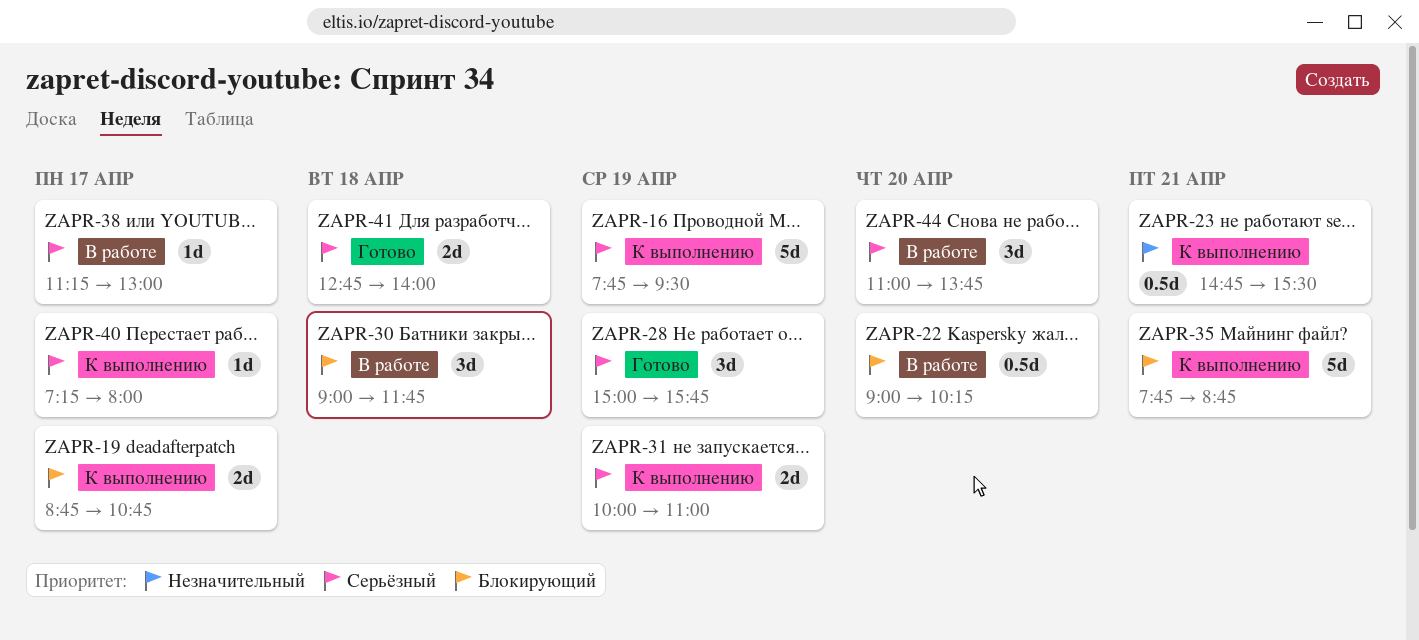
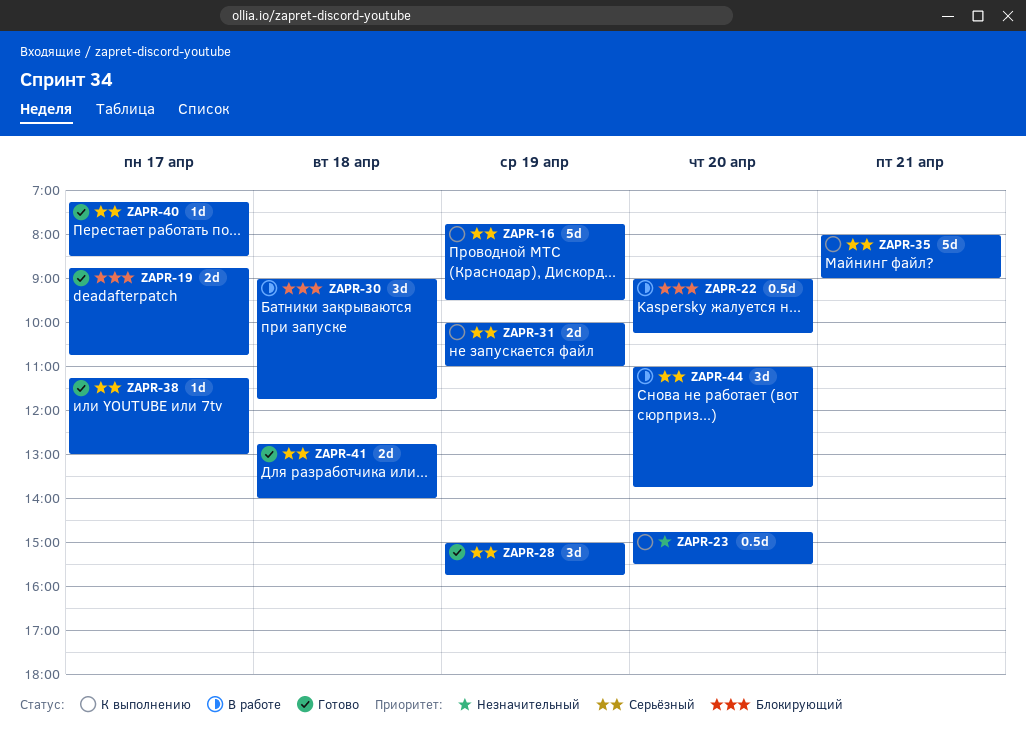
ZAPR-19, status: К выполнению -> Готово
ZAPR-23, day: Apr 21 -> Apr 20
ZAPR-35, priority: Блокирующий -> Серьёзный
ZAPR-35, begins: 07:45 -> 08:00
ZAPR-35, ends: 08:45 -> 09:00
ZAPR-38, status: В работе -> Готово
ZAPR-40, status: К выполнению -> Готово
ZAPR-40, ends: 08:00 -> 08:30

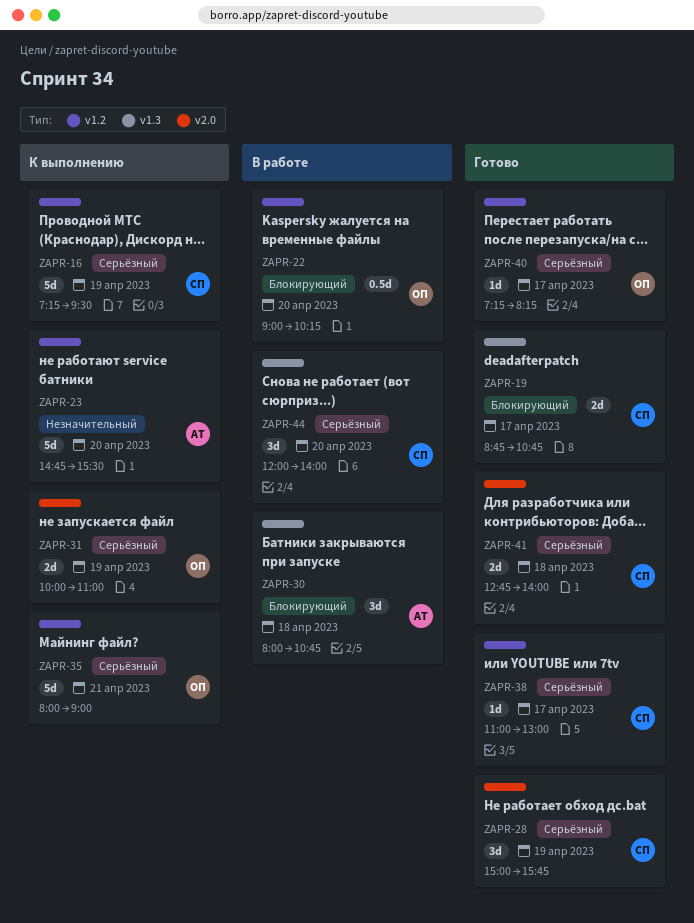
ZAPR-16, begins: 07:45 -> 07:15
ZAPR-23, estimate: 0.5d -> 5d
ZAPR-30, begins: 09:00 -> 08:00
ZAPR-30, ends: 11:45 -> 10:45
ZAPR-38, begins: 11:15 -> 11:00
ZAPR-40, ends: 08:30 -> 08:15
ZAPR-44, begins: 11:00 -> 12:00
ZAPR-44, ends: 13:45 -> 14:00

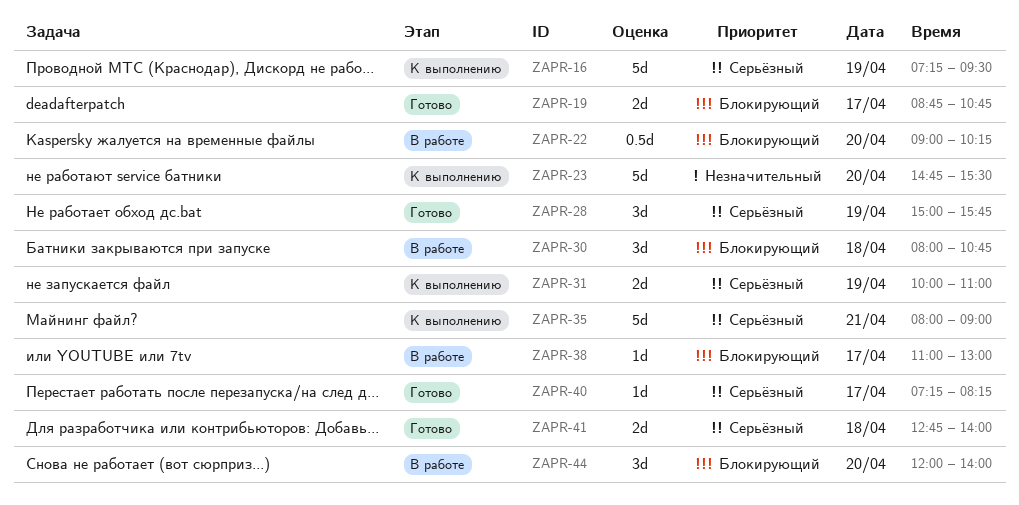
ZAPR-38, status: Готово -> В работе
ZAPR-38, priority: Серьёзный -> Блокирующий
ZAPR-44, priority: Серьёзный -> Блокирующий

